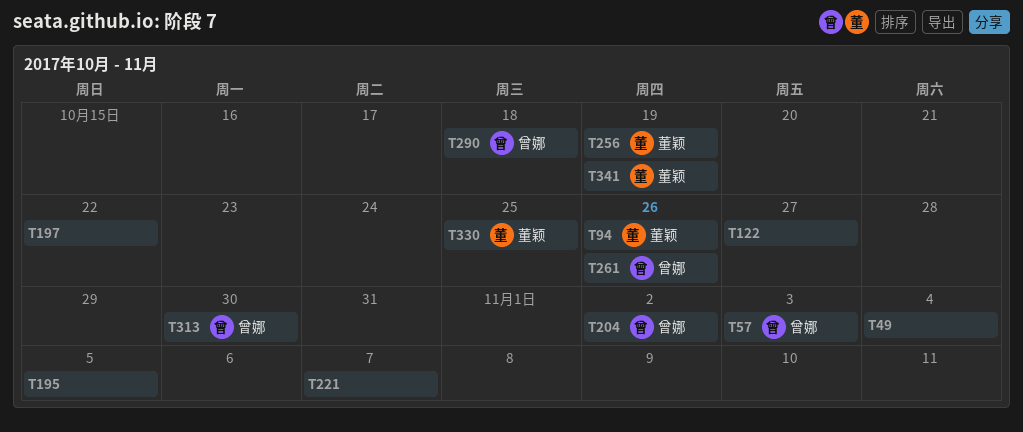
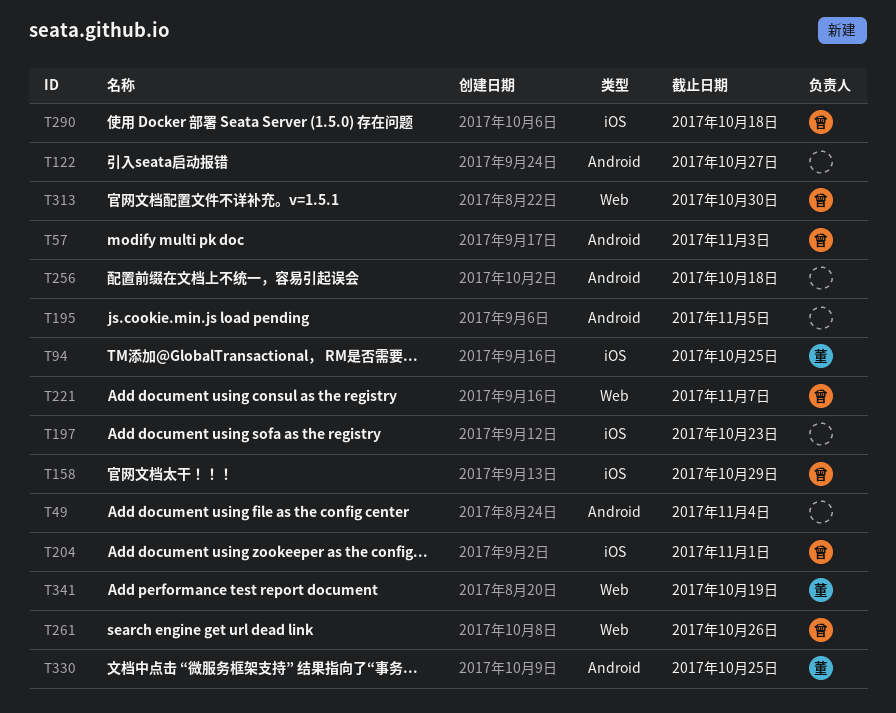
T94, due: Oct 26 -> Oct 25
T158: none -> present
T197, due: Oct 22 -> Oct 23
T204, due: Nov 2 -> Nov 1
T221, owner: none -> 曾娜
T256, owner: 董颖 -> none
T256, due: Oct 19 -> Oct 18

